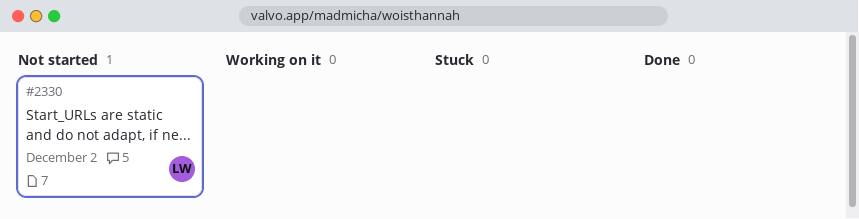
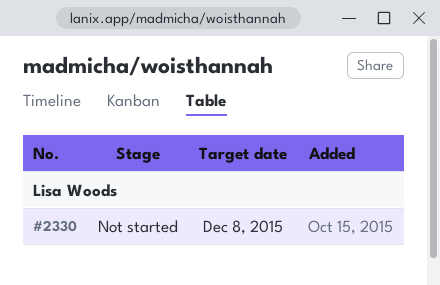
#2330, due: Dec 2 -> Dec 8

